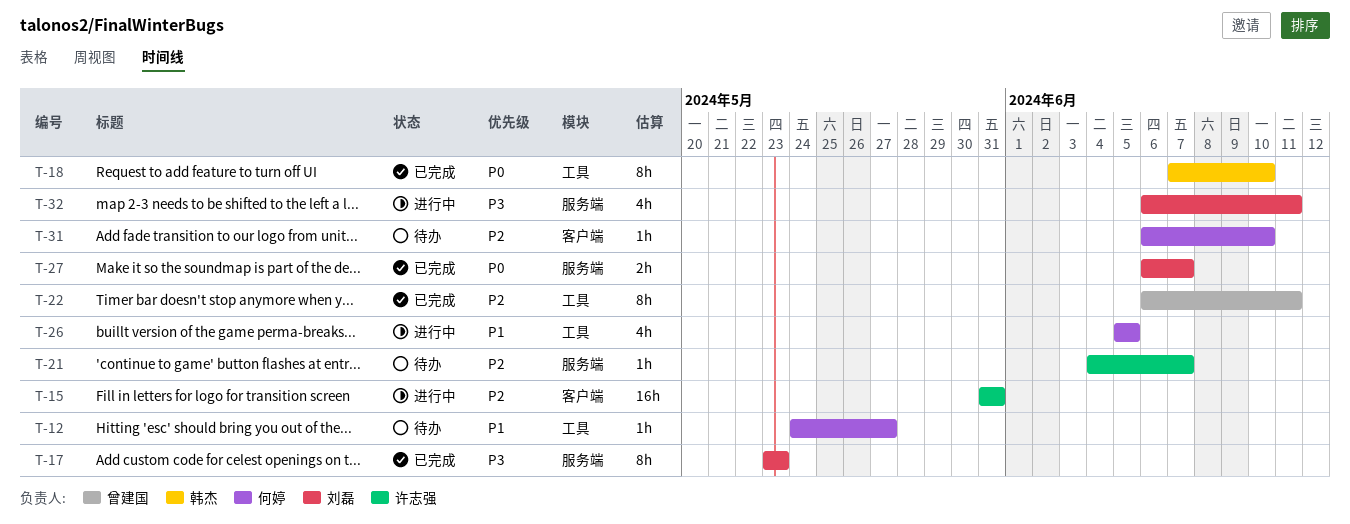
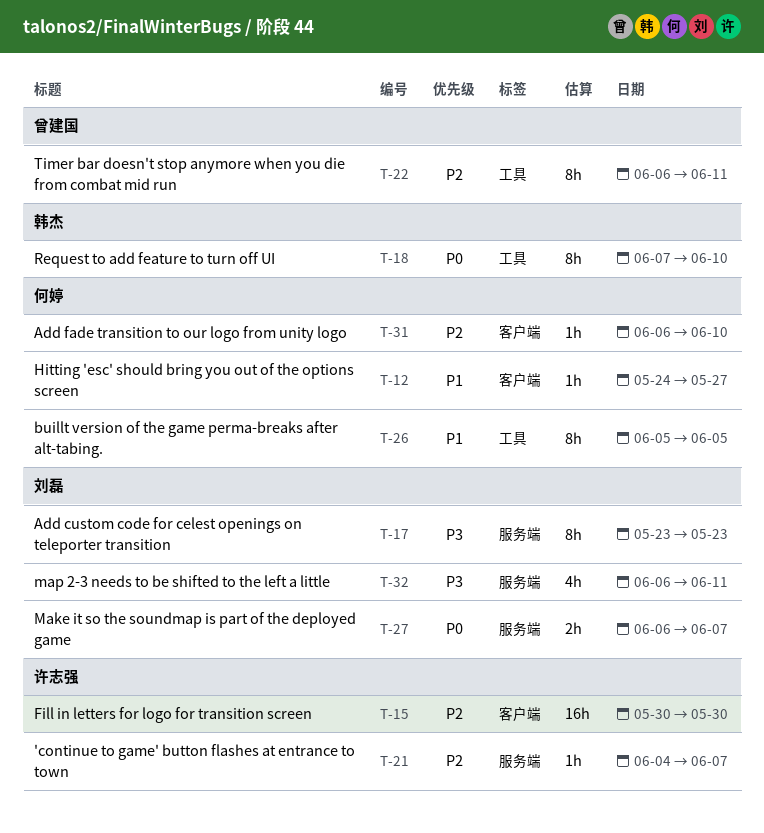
T-12, label: 工具 -> 客户端
T-15, start: May 31 -> May 30
T-15, due: May 31 -> May 30
T-26, estimate: 4h -> 8h

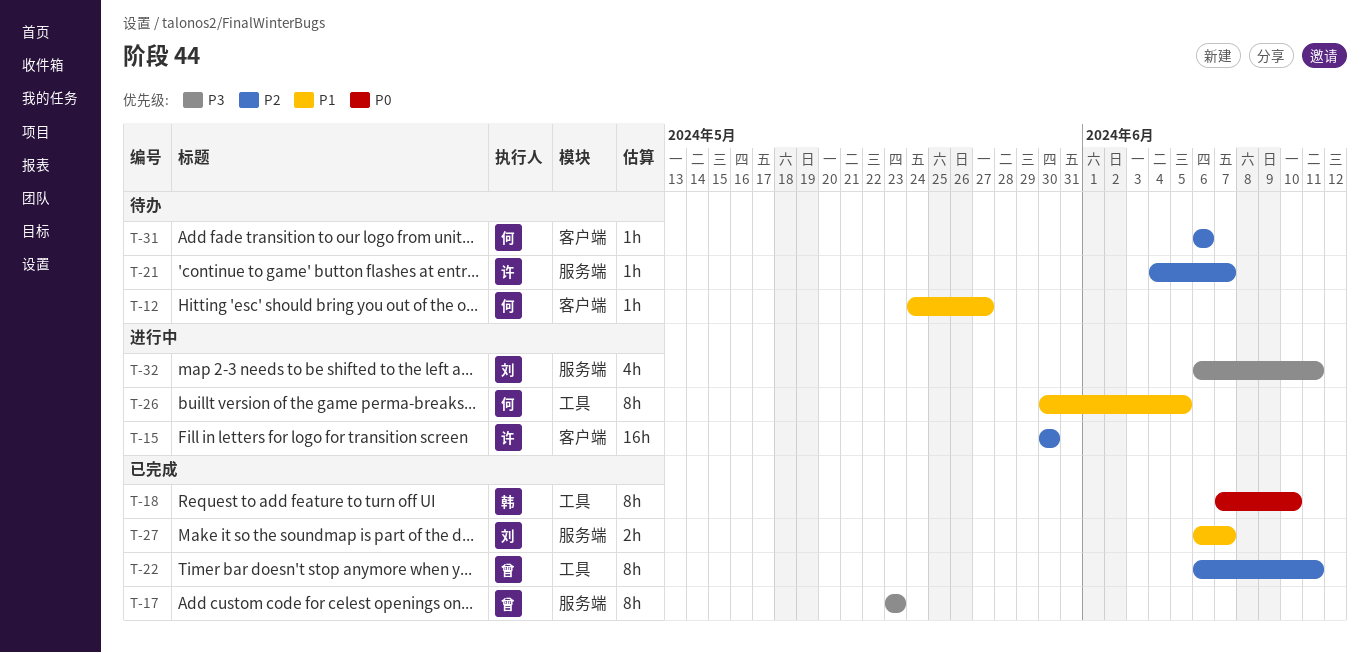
T-17, owner: 刘磊 -> 曾建国
T-26, start: Jun 5 -> May 30
T-27, priority: P0 -> P1
T-31, due: Jun 10 -> Jun 6

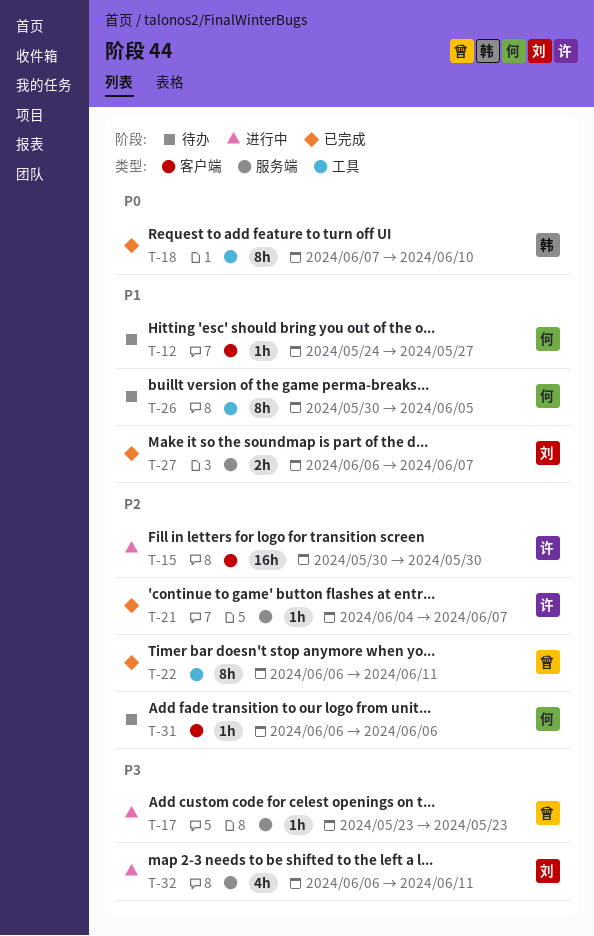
T-17, status: 已完成 -> 进行中
T-17, estimate: 8h -> 1h
T-21, status: 待办 -> 已完成
T-26, status: 进行中 -> 待办

